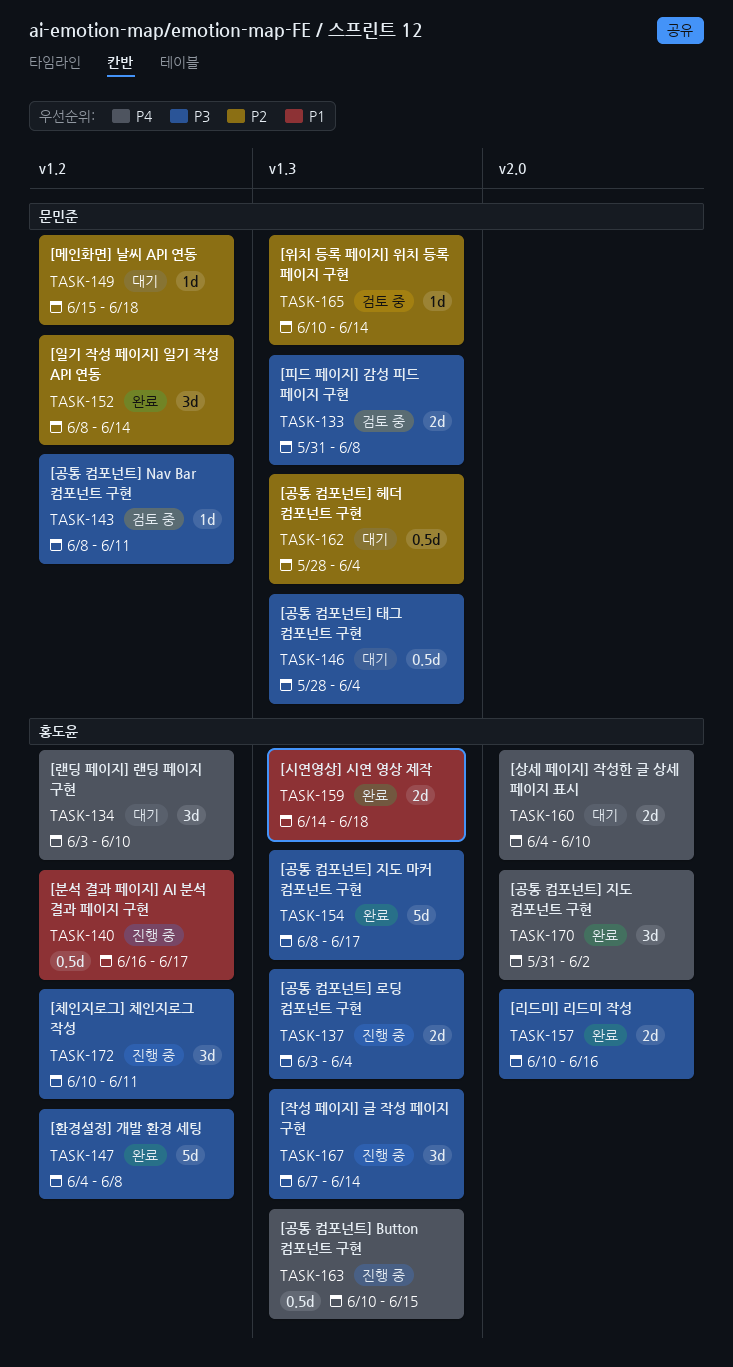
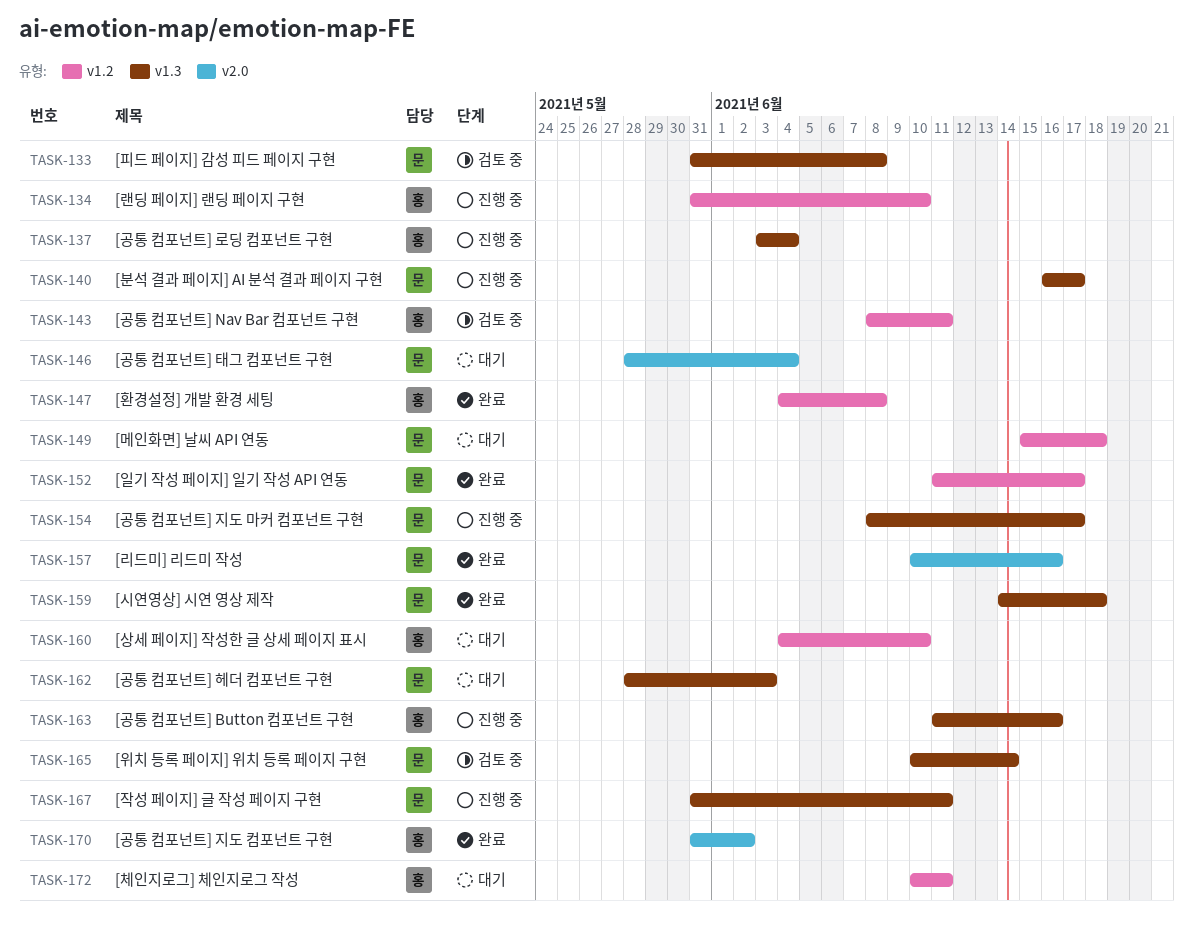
TASK-134, status: 대기 -> 진행 중
TASK-134, start: Jun 3 -> May 31
TASK-140, owner: 홍도윤 -> 문민준
TASK-140, label: v1.2 -> v1.3
TASK-143, owner: 문민준 -> 홍도윤
TASK-146, label: v1.3 -> v2.0
TASK-152, start: Jun 8 -> Jun 11
TASK-152, due: Jun 14 -> Jun 17
TASK-154, status: 완료 -> 진행 중
TASK-154, owner: 홍도윤 -> 문민준
TASK-157, owner: 홍도윤 -> 문민준
TASK-159, owner: 홍도윤 -> 문민준
TASK-160, label: v2.0 -> v1.2
TASK-162, due: Jun 4 -> Jun 3
TASK-163, start: Jun 10 -> Jun 11
TASK-163, due: Jun 15 -> Jun 16
TASK-167, owner: 홍도윤 -> 문민준
TASK-167, start: Jun 7 -> May 31
TASK-167, due: Jun 14 -> Jun 11
TASK-172, status: 진행 중 -> 대기

